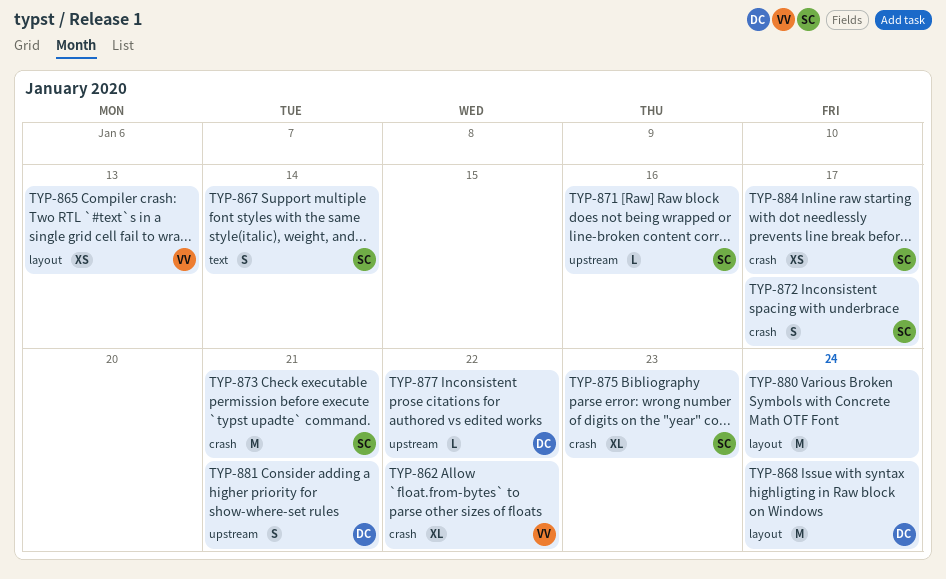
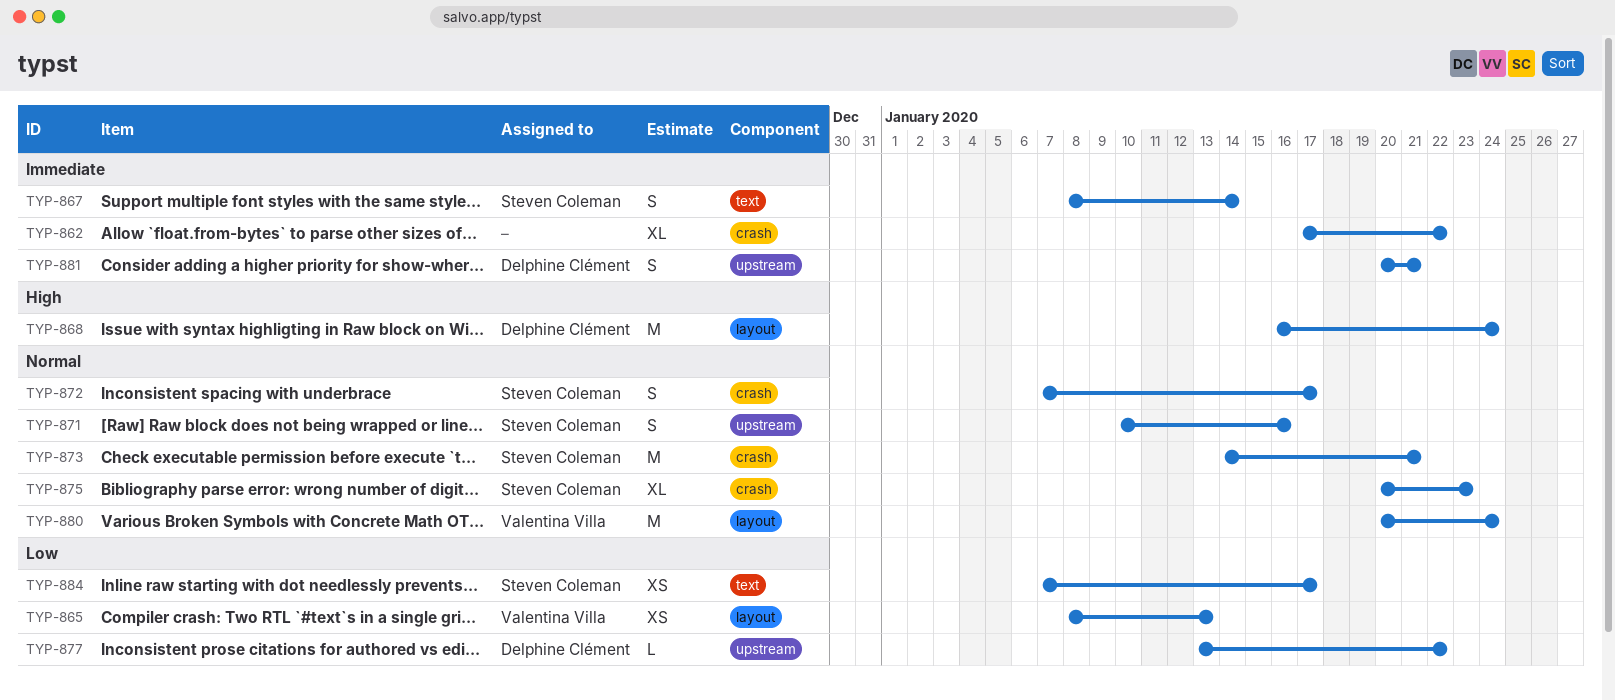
TYP-862, owner: Valentina Villa -> none
TYP-871, estimate: L -> S
TYP-880, owner: none -> Valentina Villa
TYP-884, label: crash -> text

